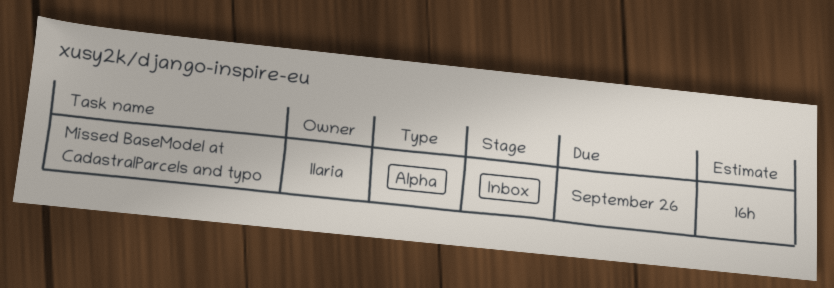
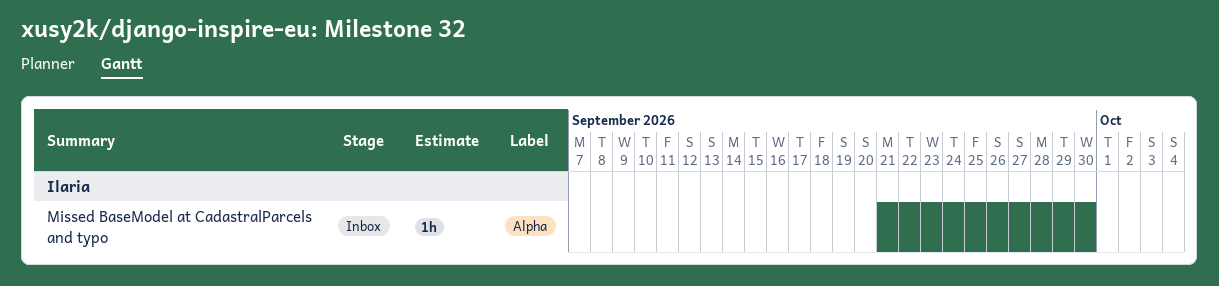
Missed BaseModel at CadastralParcels and typo, estimate: 16h -> 1h
Missed BaseModel at CadastralParcels and typo, due: Sep 26 -> Sep 30

